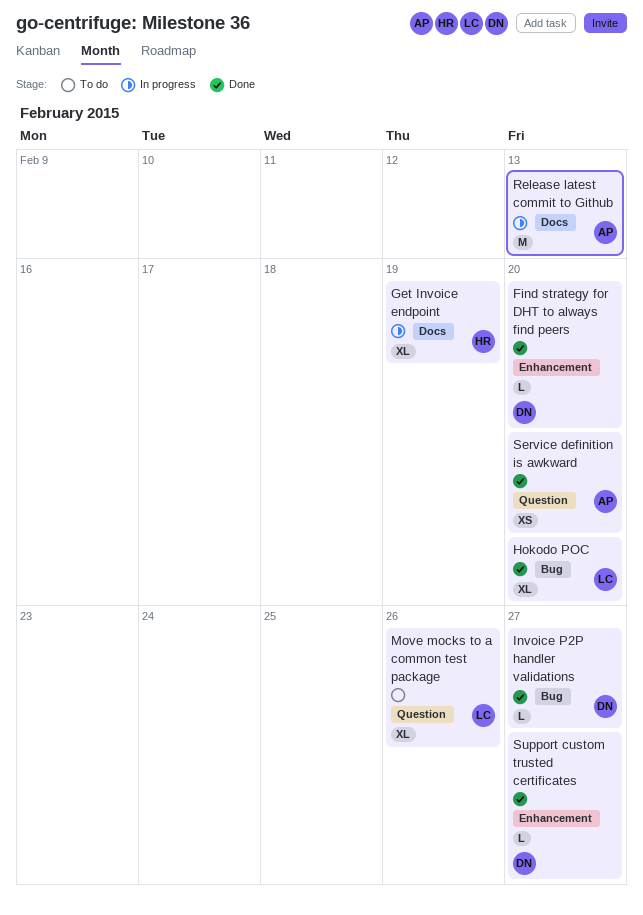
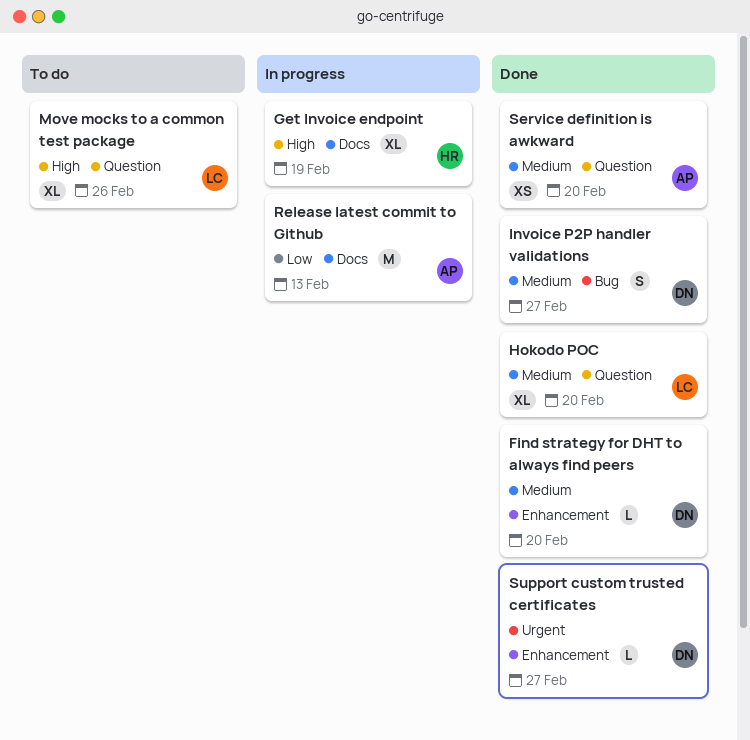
Hokodo POC, label: Bug -> Question
Invoice P2P handler validations, estimate: L -> S

